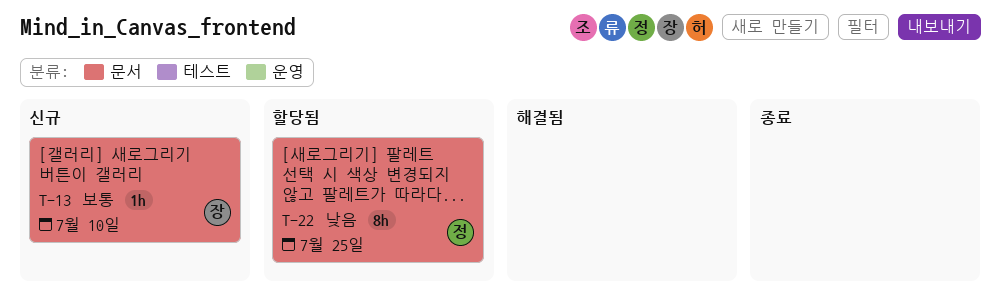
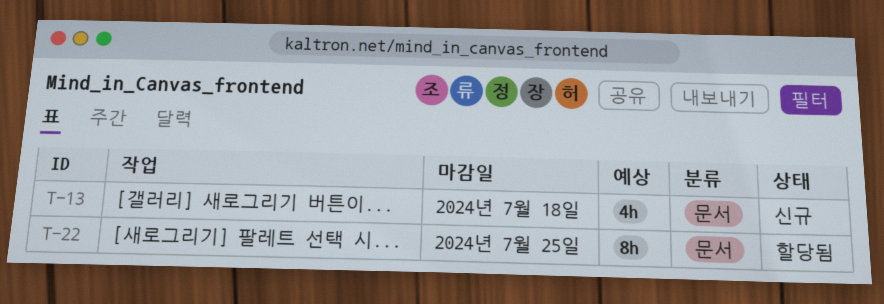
T-13, estimate: 1h -> 4h
T-13, due: Jul 10 -> Jul 18

